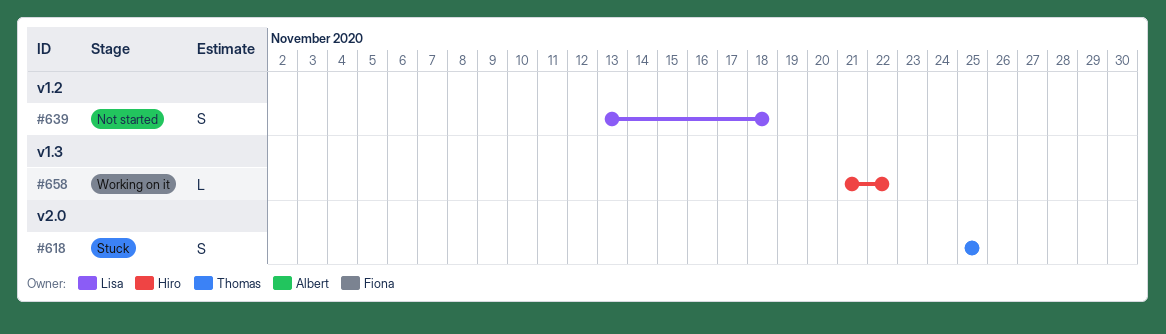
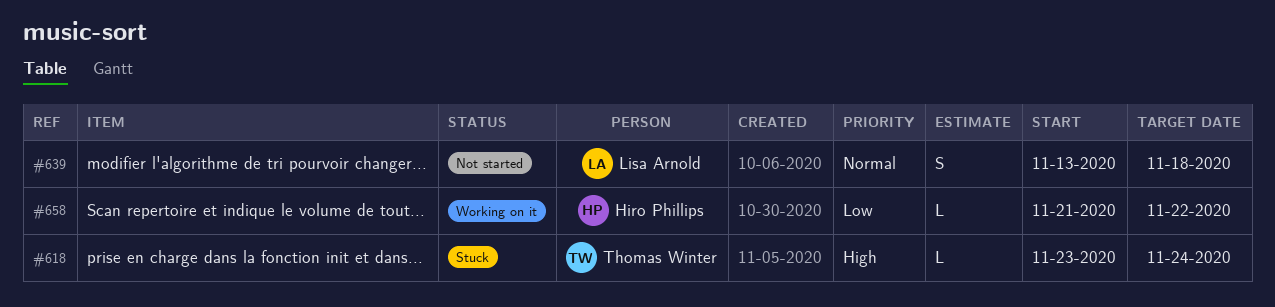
#618, estimate: S -> L
#618, start: Nov 25 -> Nov 23
#618, due: Nov 25 -> Nov 24

